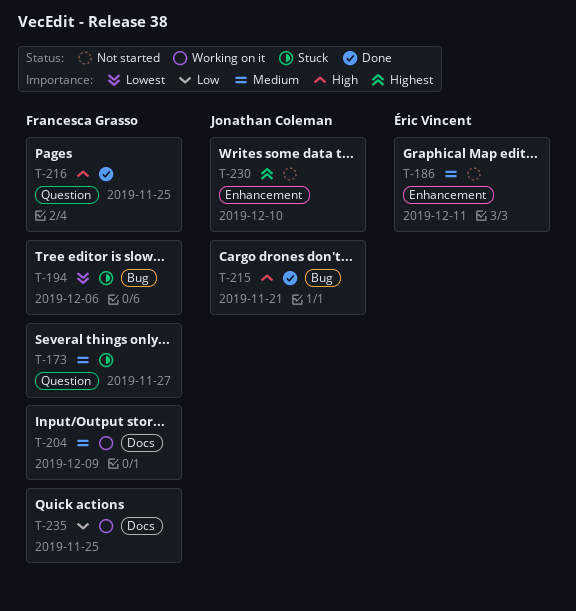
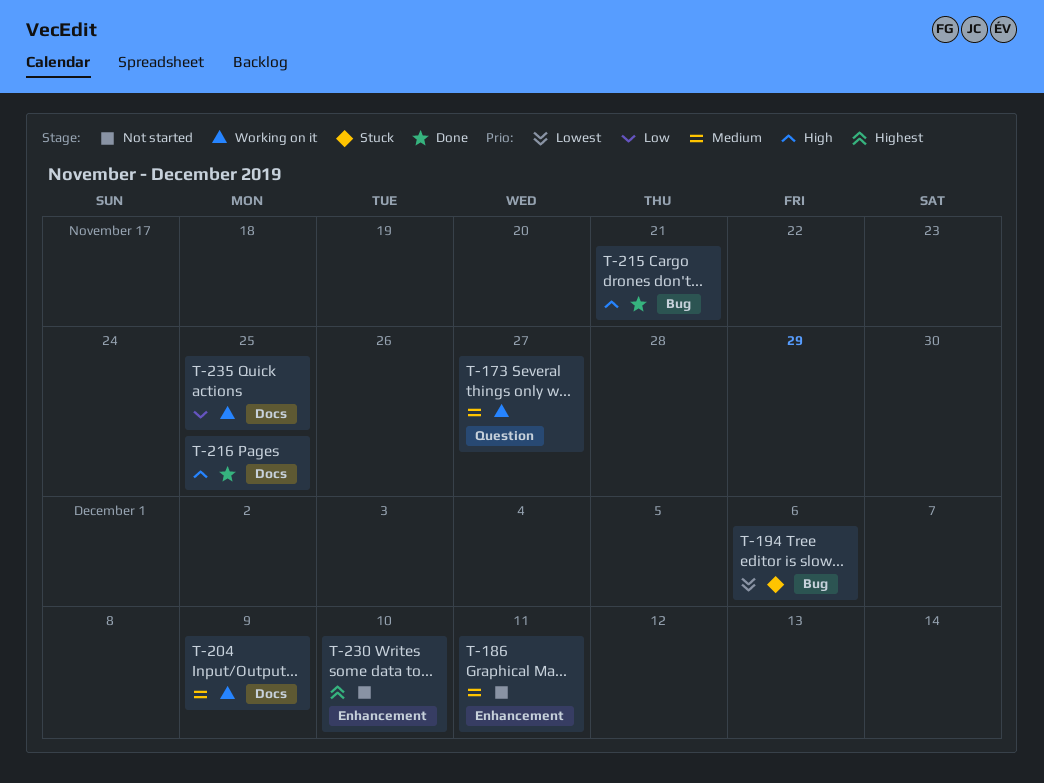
T-173, status: Stuck -> Working on it
T-216, label: Question -> Docs

